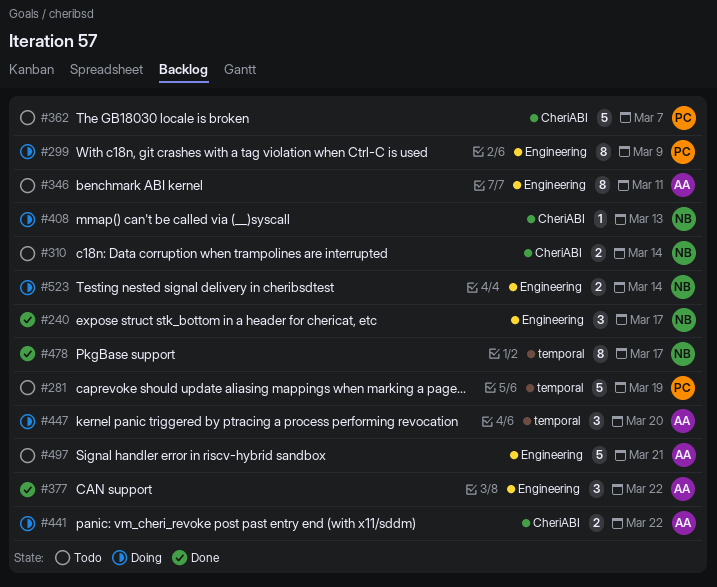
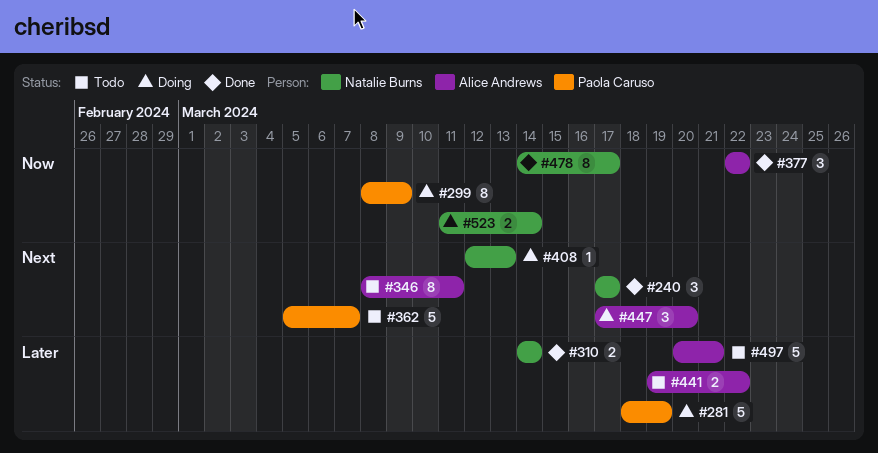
#281, status: Todo -> Doing
#310, status: Todo -> Done
#441, status: Doing -> Todo

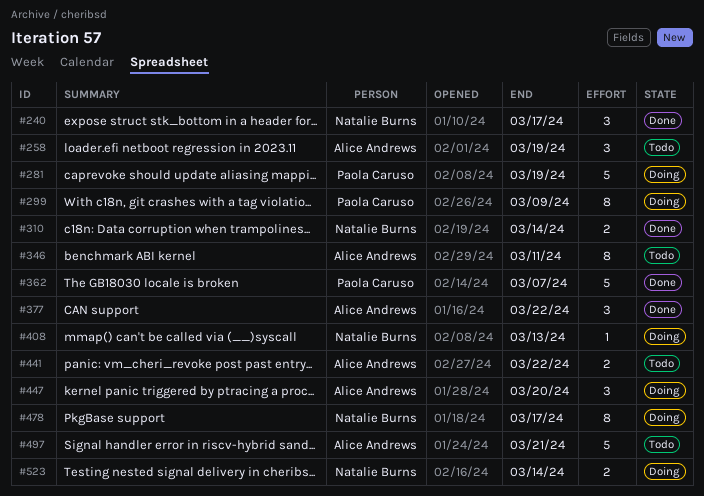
#258: none -> present
#362, status: Todo -> Done
#478, status: Done -> Doing

